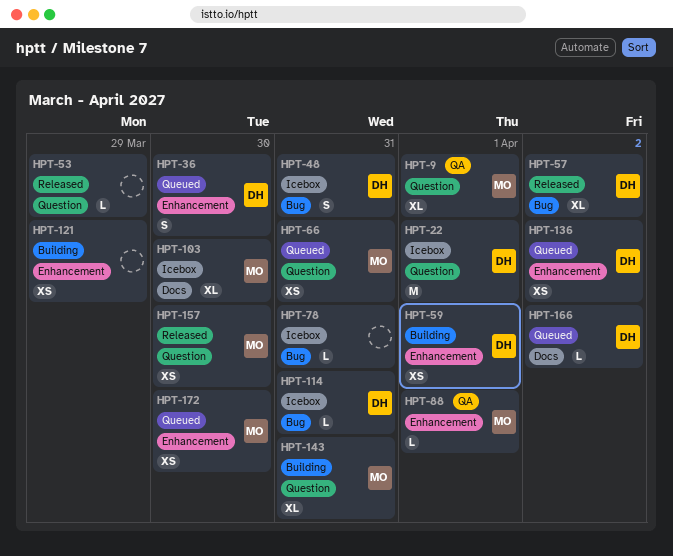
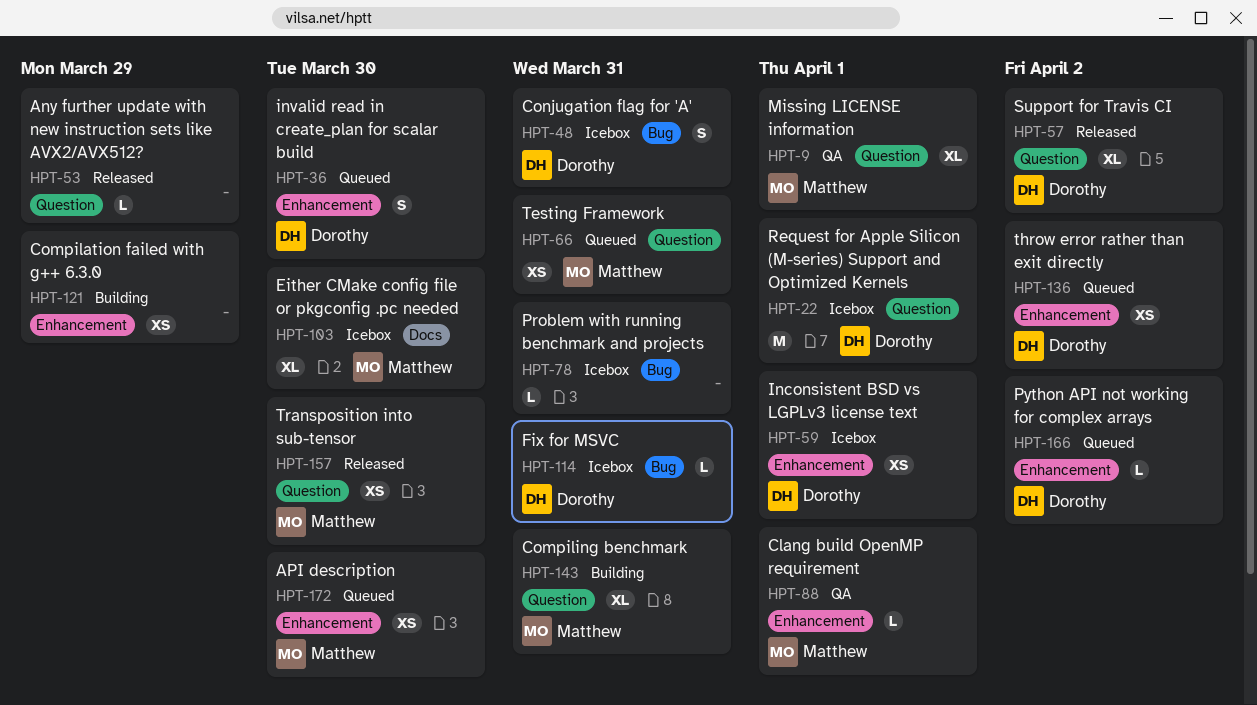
HPT-57, label: Bug -> Question
HPT-59, status: Building -> Icebox
HPT-166, label: Docs -> Enhancement

